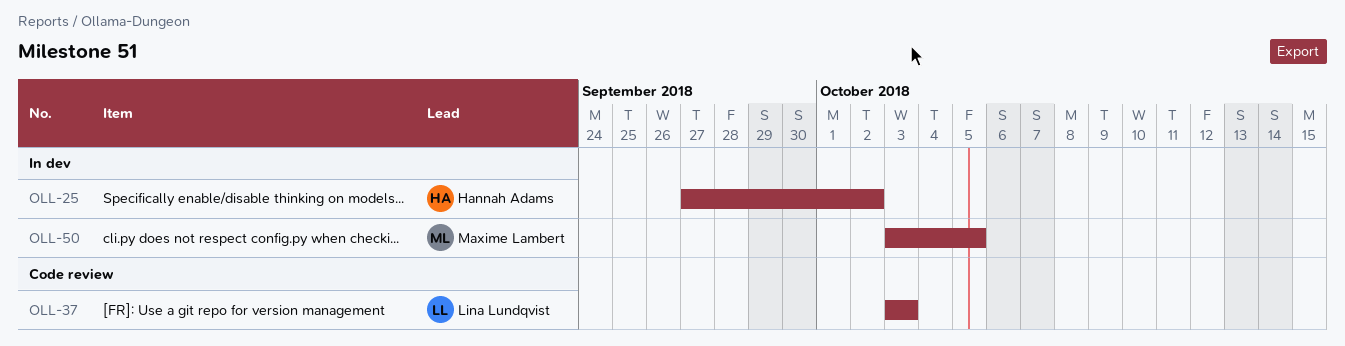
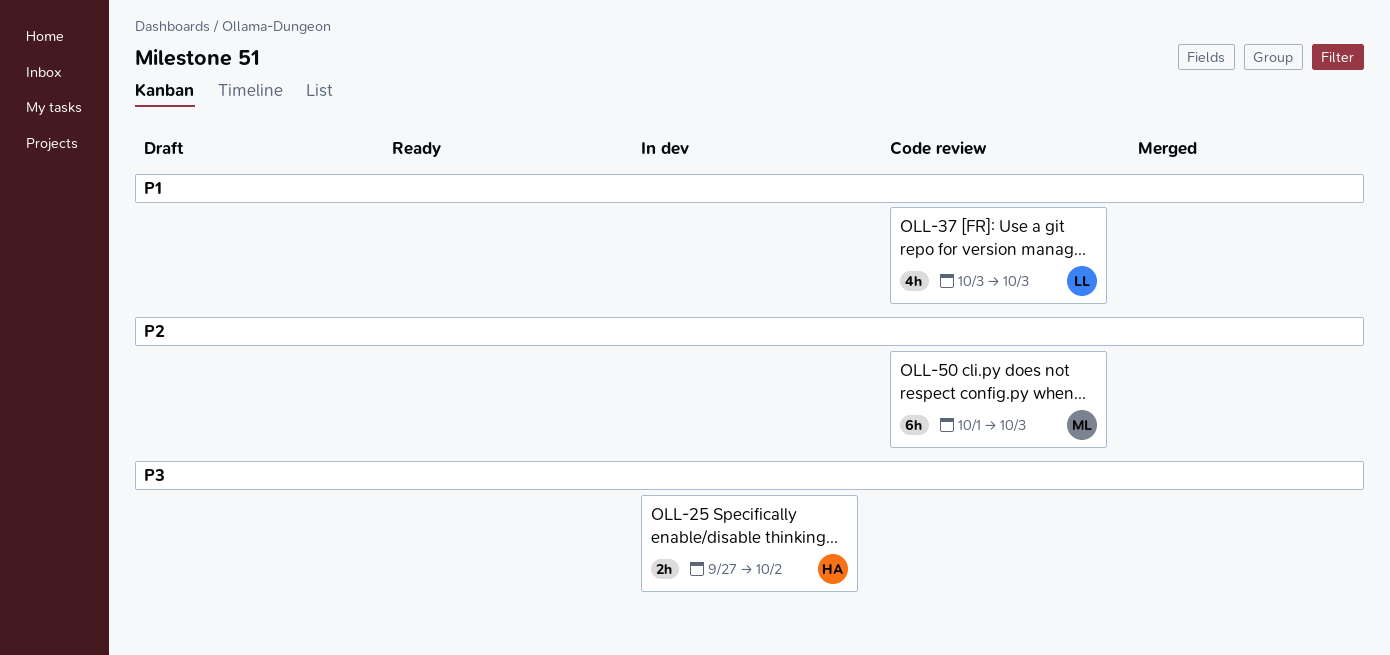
OLL-50, status: In dev -> Code review
OLL-50, start: Oct 3 -> Oct 1
OLL-50, due: Oct 5 -> Oct 3

